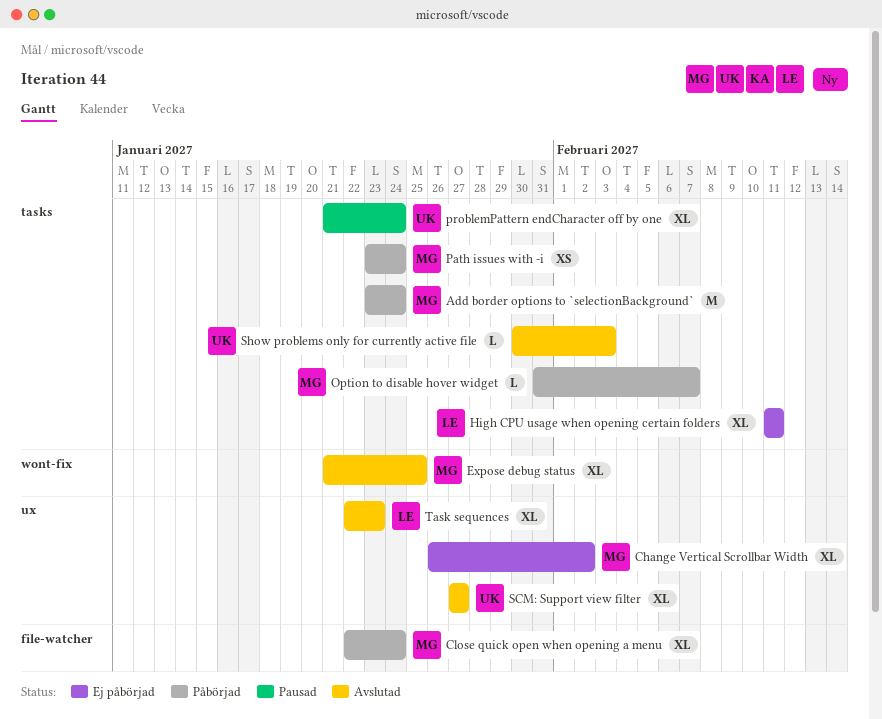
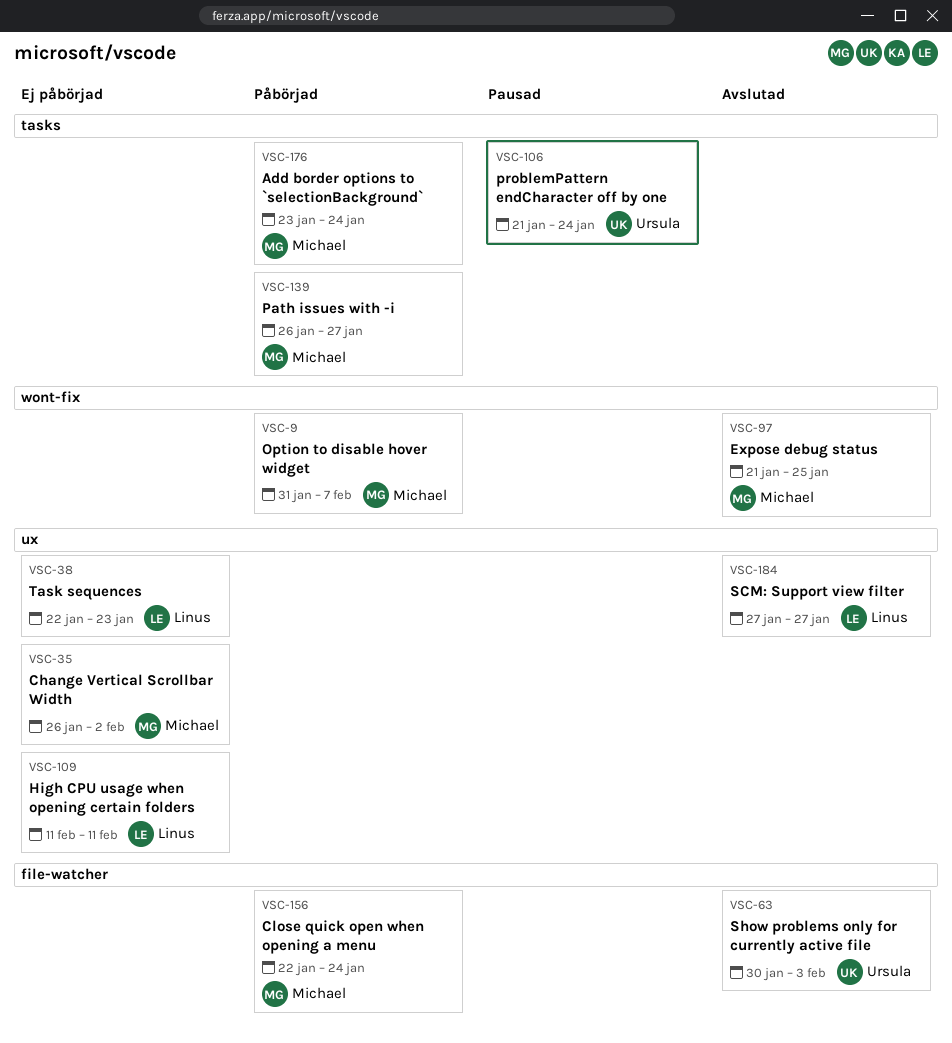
High CPU usage when opening certain folders, label: tasks -> ux
Option to disable hover widget, label: tasks -> wont-fix
Path issues with -i, start: Jan 23 -> Jan 26
Path issues with -i, due: Jan 24 -> Jan 27
SCM: Support view filter, owner: Ursula -> Linus
Show problems only for currently active file, label: tasks -> file-watcher
Task sequences, status: Avslutad -> Ej påbörjad

